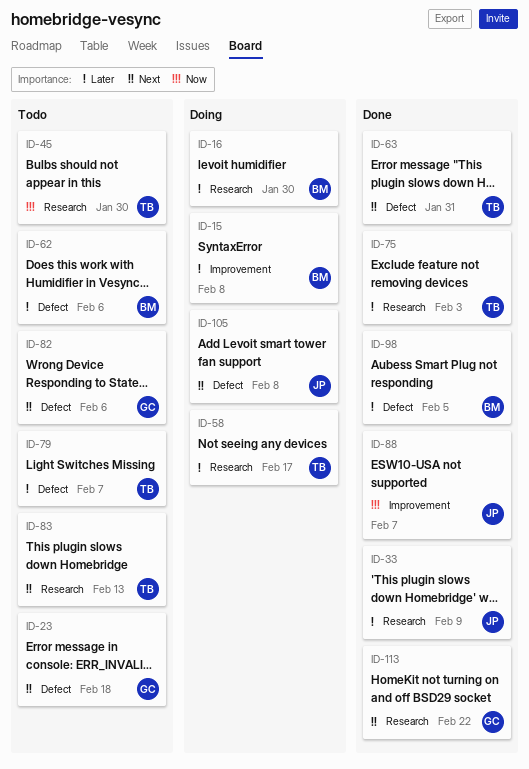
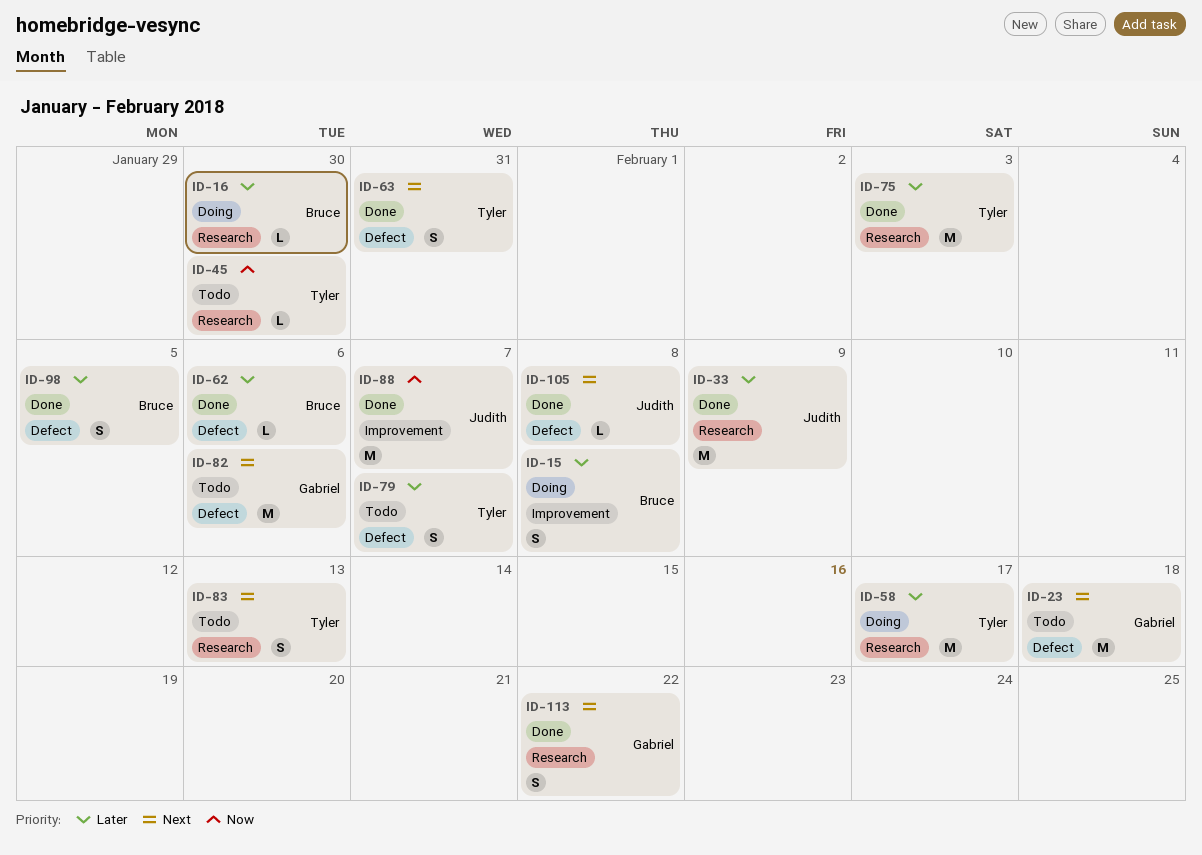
ID-62, status: Todo -> Done
ID-105, status: Doing -> Done

